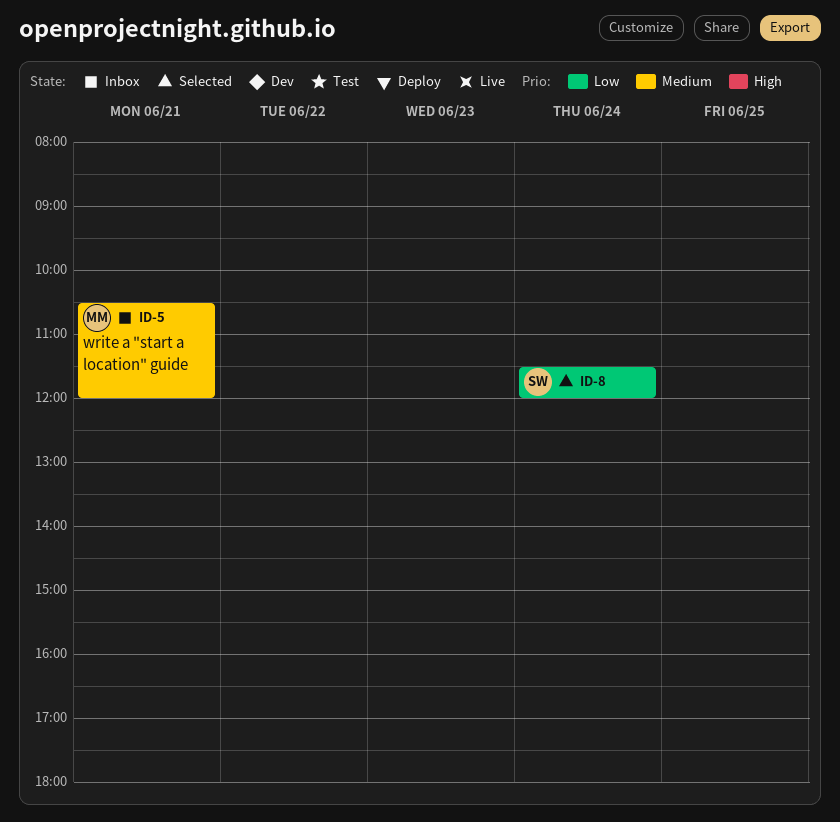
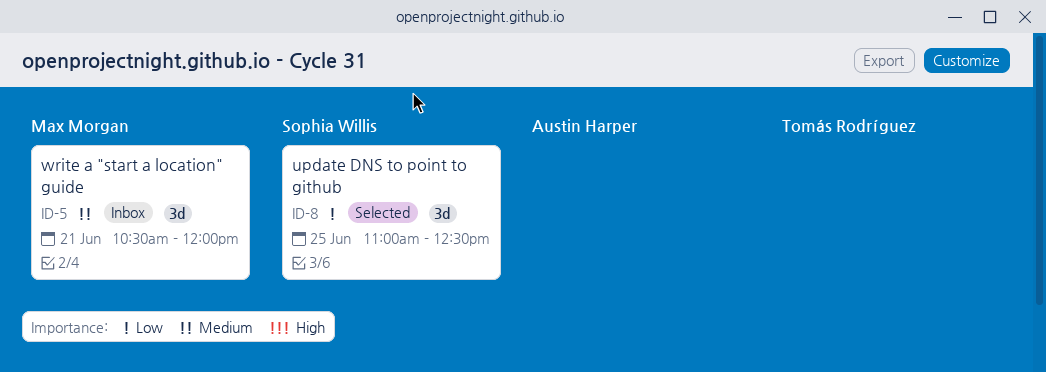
ID-8, day: Jun 24 -> Jun 25
ID-8, begins: 11:30 -> 11:00
ID-8, ends: 12:00 -> 12:30

